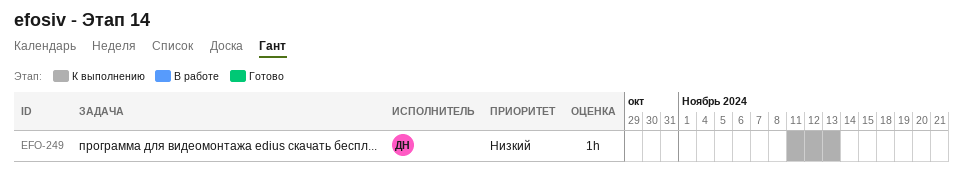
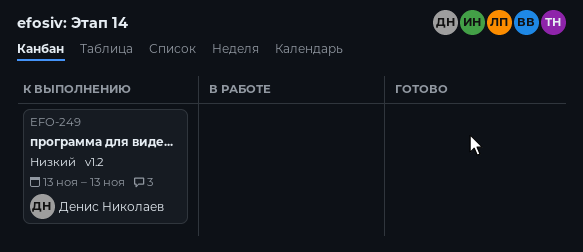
EFO-249, start: Nov 11 -> Nov 13

